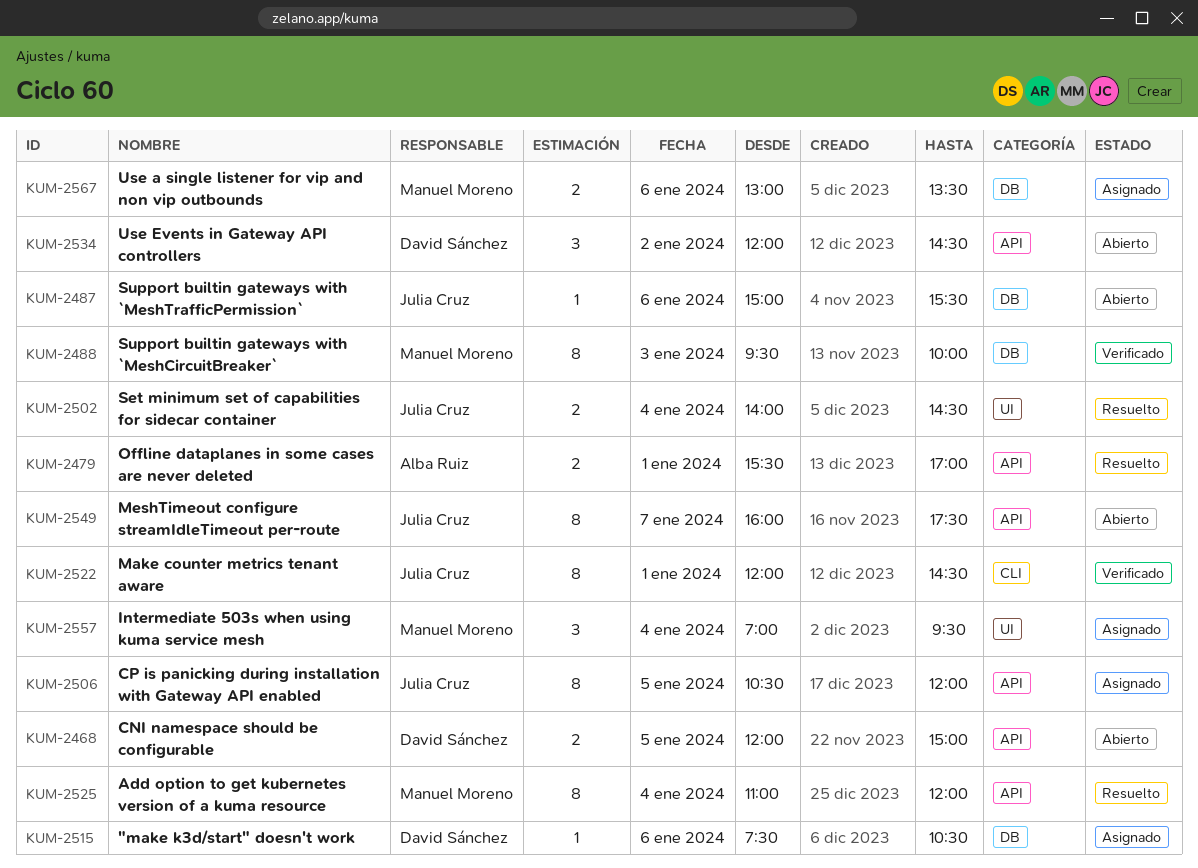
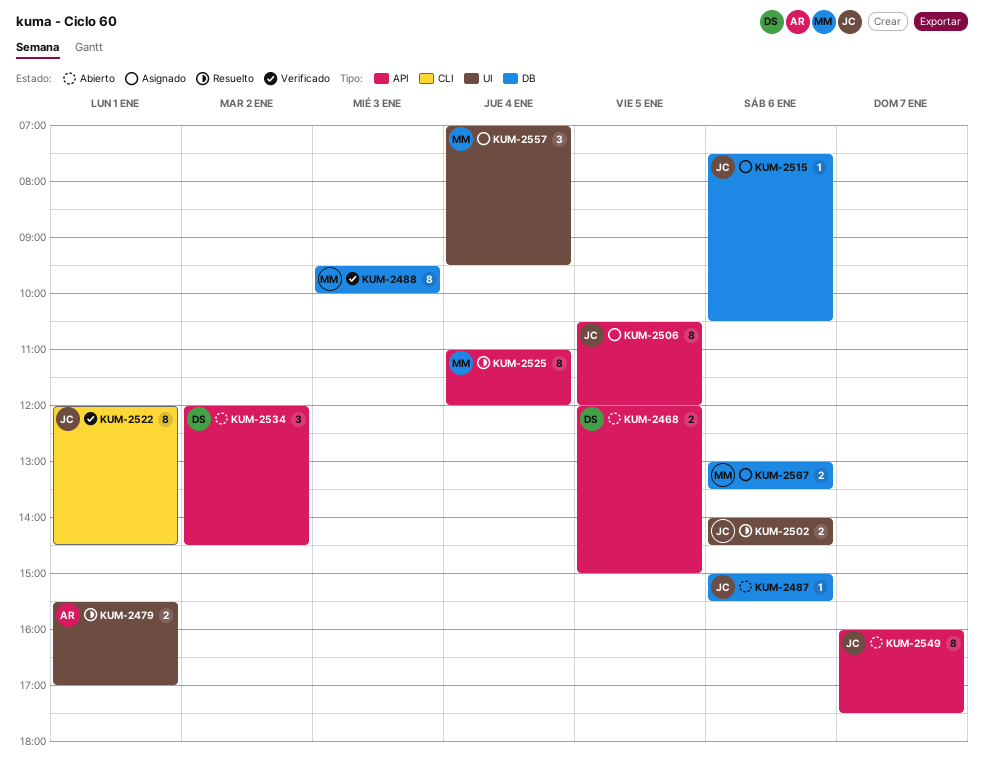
KUM-2479, label: API -> UI
KUM-2502, day: Jan 4 -> Jan 6
KUM-2515, owner: David Sánchez -> Julia Cruz

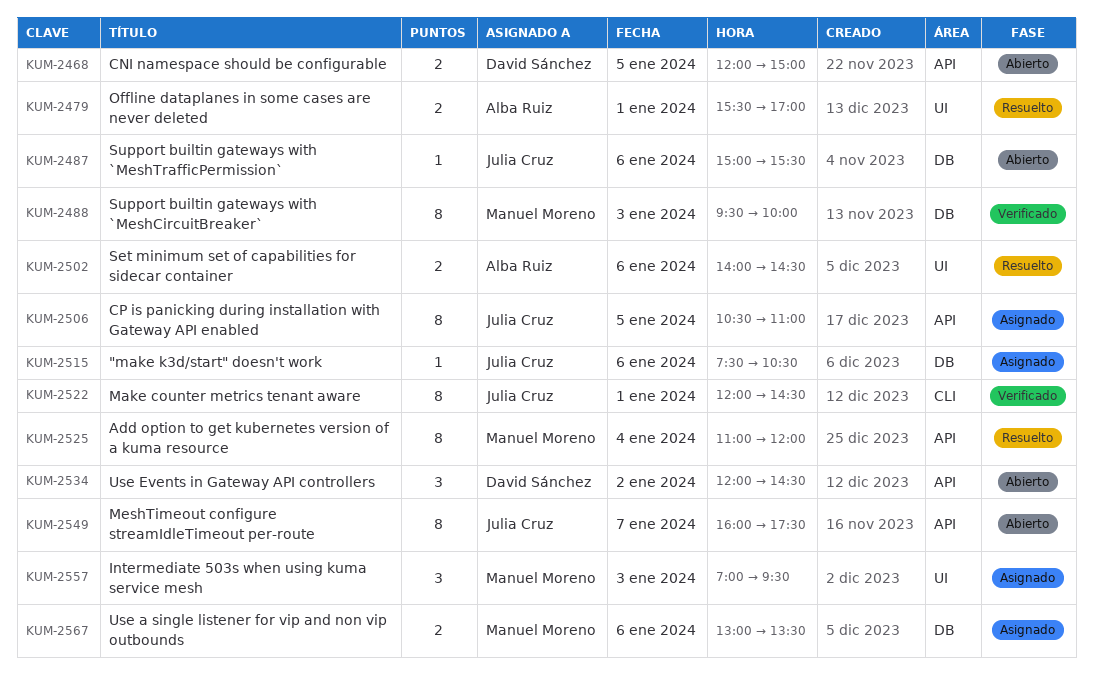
KUM-2502, owner: Julia Cruz -> Alba Ruiz
KUM-2506, ends: 12:00 -> 11:00
KUM-2557, day: Jan 4 -> Jan 3

